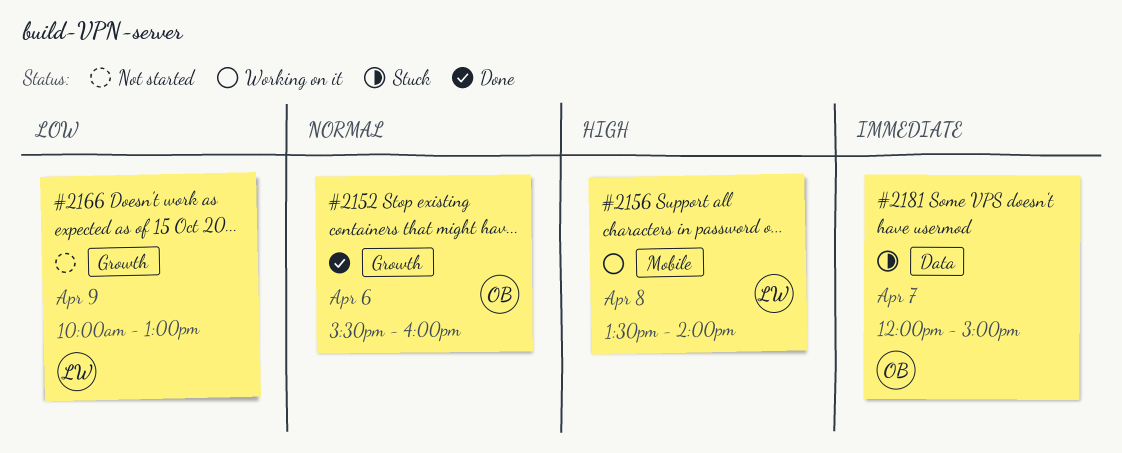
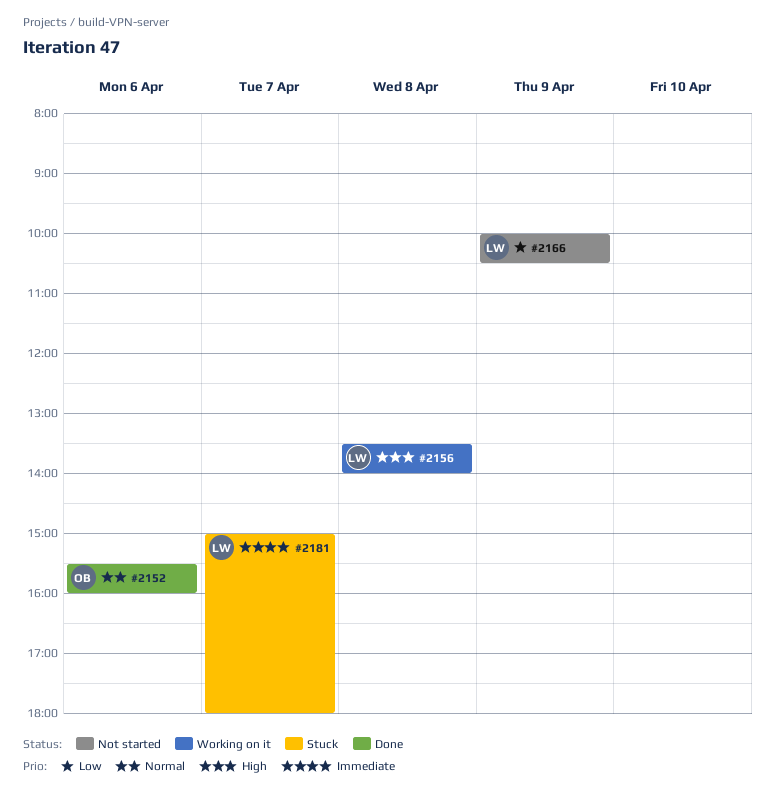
#2166, ends: 13:00 -> 10:30
#2181, owner: OB -> LW
#2181, begins: 12:00 -> 15:00
#2181, ends: 15:00 -> 18:00

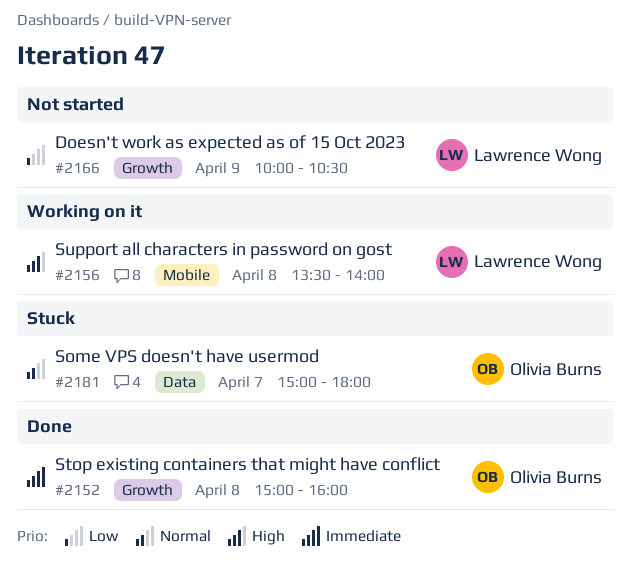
#2152, priority: Normal -> Immediate
#2152, day: Apr 6 -> Apr 8
#2152, begins: 15:30 -> 15:00
#2181, owner: Lawrence Wong -> Olivia Burns
#2181, priority: Immediate -> Normal

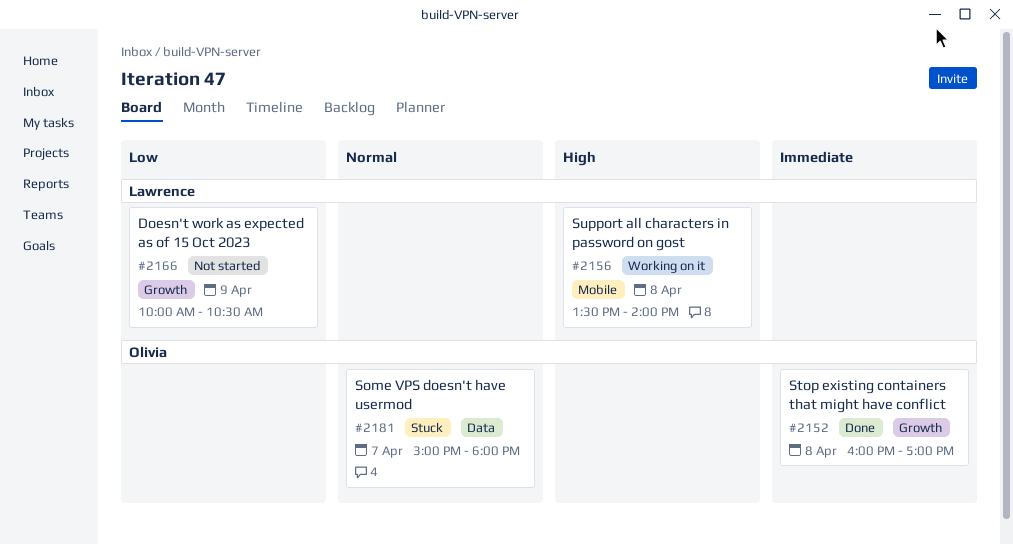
#2152, begins: 15:00 -> 16:00
#2152, ends: 16:00 -> 17:00

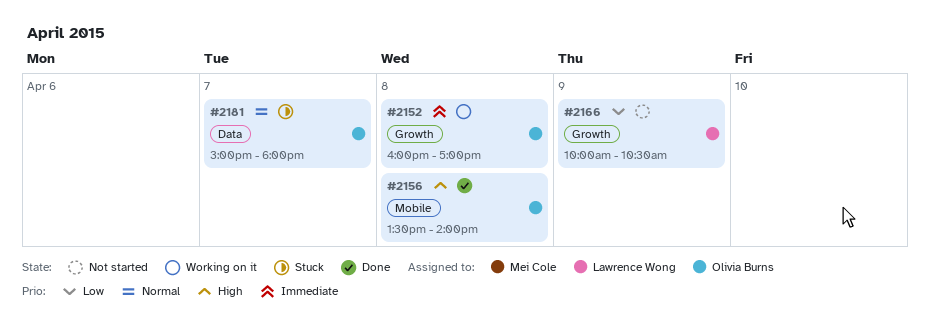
#2152, status: Done -> Working on it
#2156, status: Working on it -> Done
#2156, owner: Lawrence Wong -> Olivia Burns

